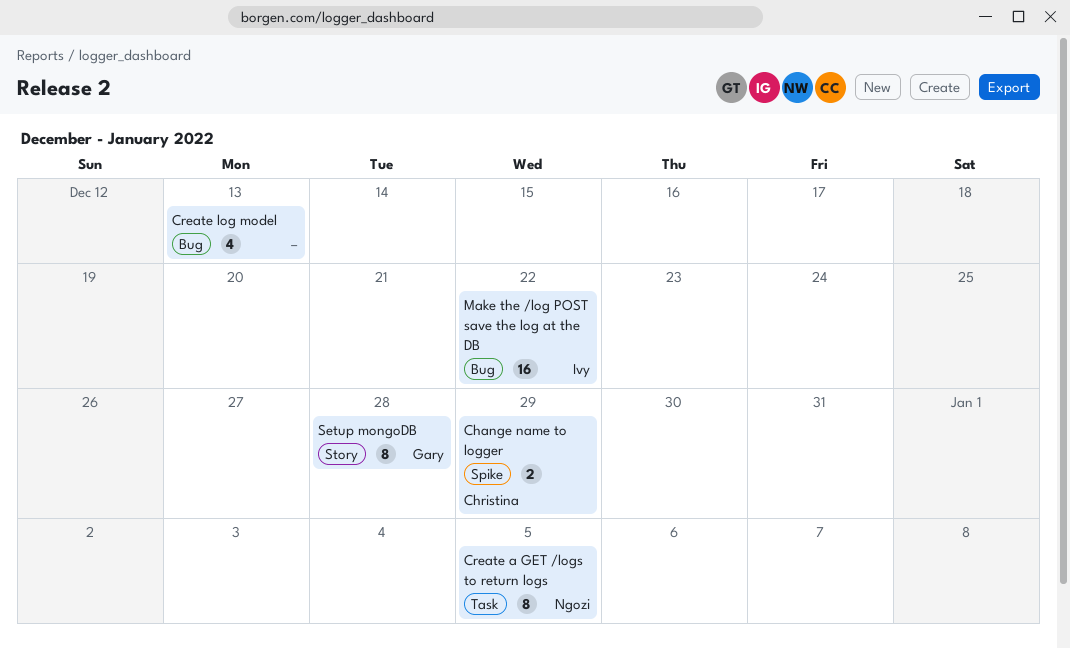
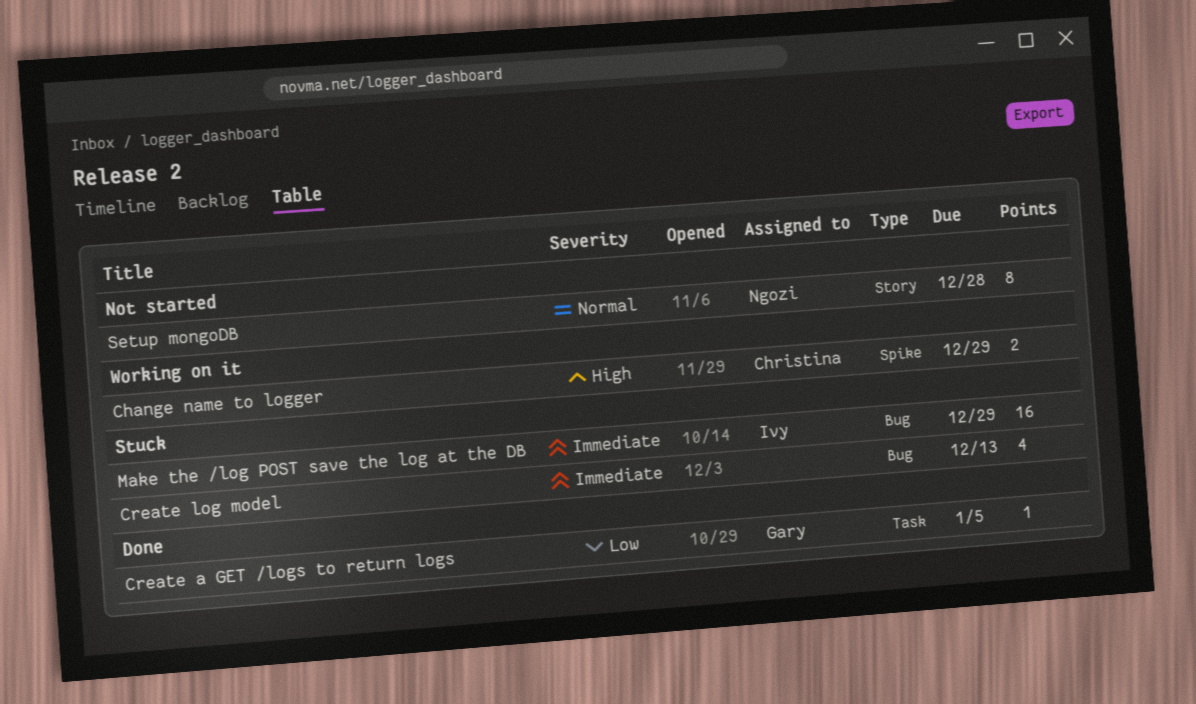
Create a GET /logs to return logs, owner: Ngozi -> Gary
Create a GET /logs to return logs, estimate: 8 -> 1
Make the /log POST save the log at the DB, due: Dec 22 -> Dec 29
Setup mongoDB, owner: Gary -> Ngozi

